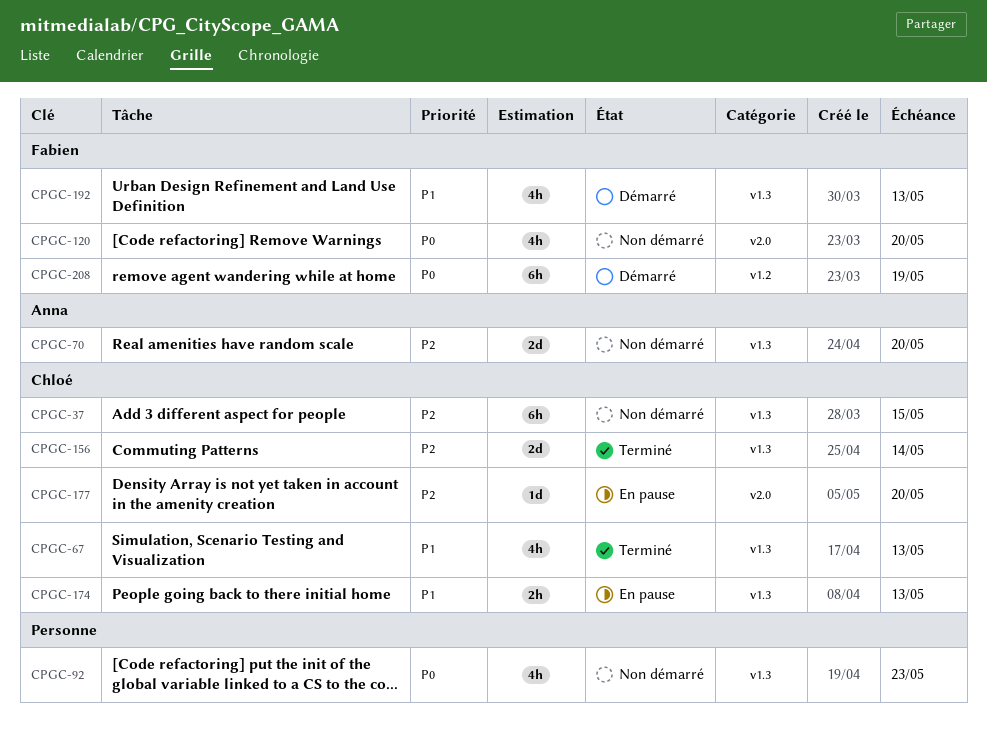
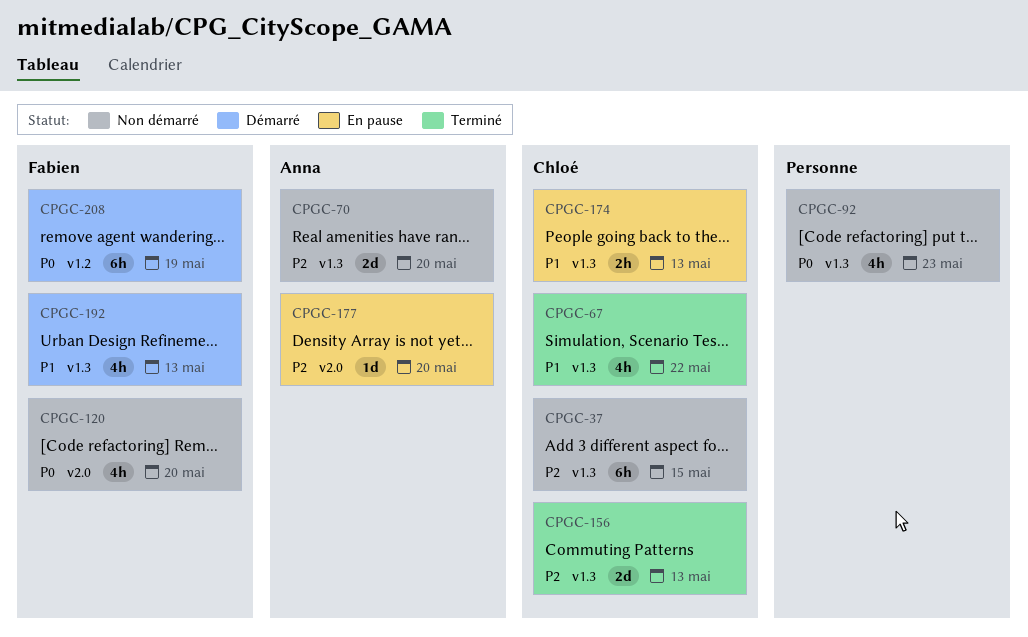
CPGC-67, due: May 13 -> May 22
CPGC-156, due: May 14 -> May 13
CPGC-177, owner: Chloé -> Anna

